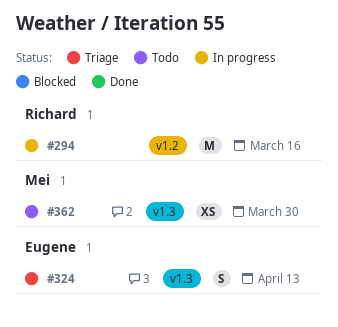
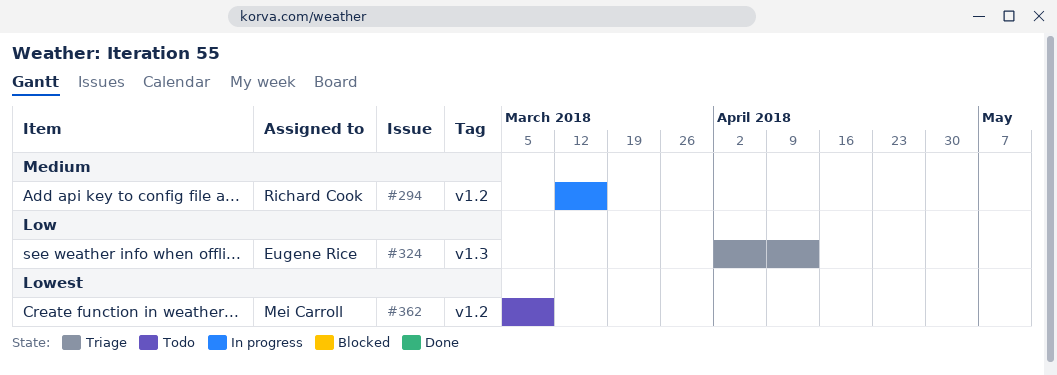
#362, label: v1.3 -> v1.2
#362, due: Mar 30 -> Mar 9

